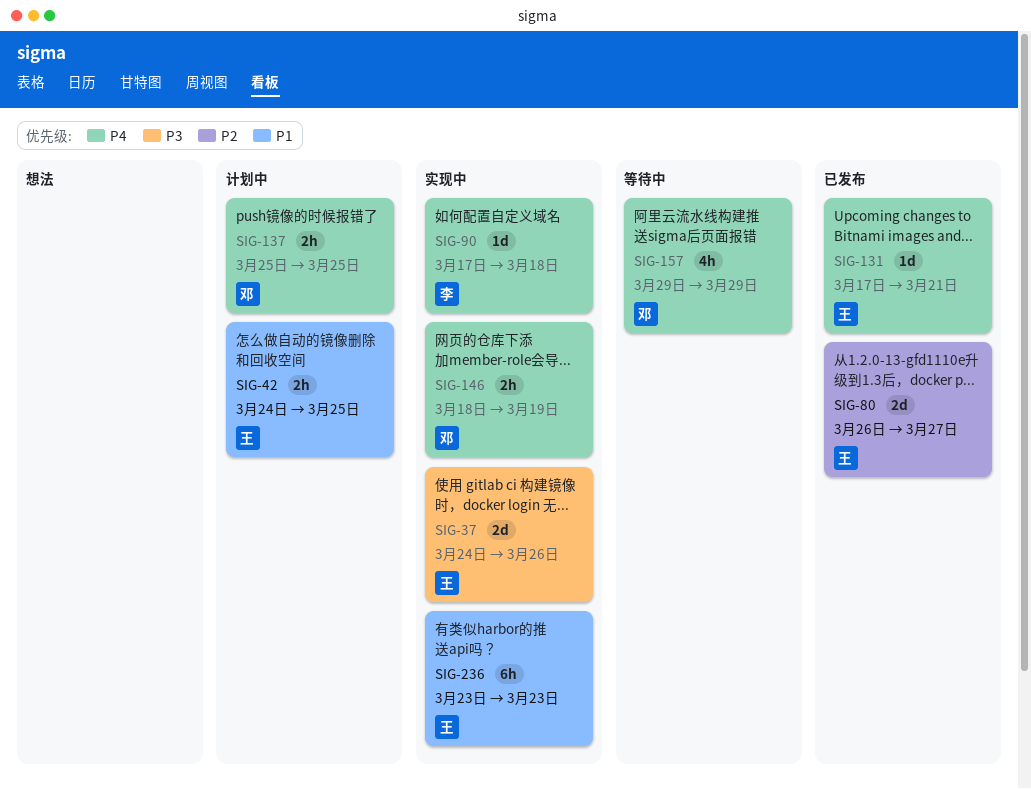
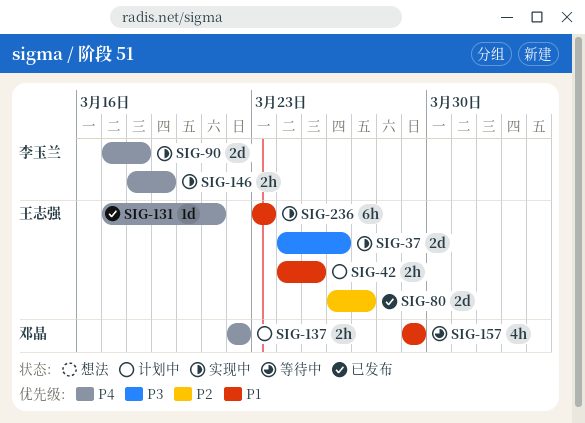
SIG-90, estimate: 1d -> 2d
SIG-137, start: Mar 25 -> Mar 22
SIG-137, due: Mar 25 -> Mar 22
SIG-146, owner: 邓晶 -> 李玉兰
SIG-157, priority: P4 -> P1

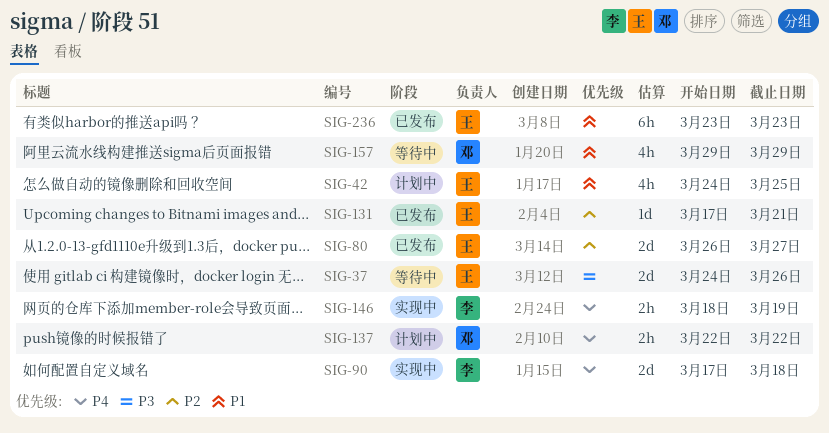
SIG-37, status: 实现中 -> 等待中
SIG-42, estimate: 2h -> 4h
SIG-131, priority: P4 -> P2
SIG-236, status: 实现中 -> 已发布

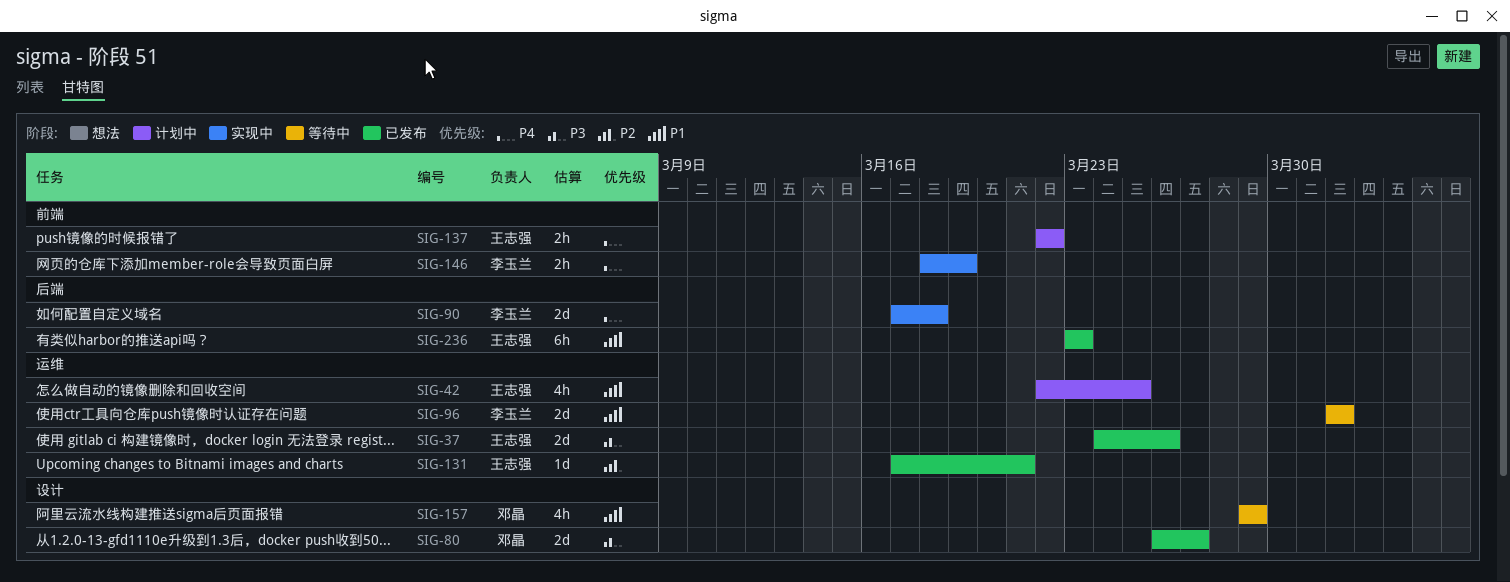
SIG-37, status: 等待中 -> 已发布
SIG-42, start: Mar 24 -> Mar 22
SIG-80, owner: 王志强 -> 邓晶
SIG-80, priority: P2 -> P3
SIG-96: none -> present
SIG-137, owner: 邓晶 -> 王志强

